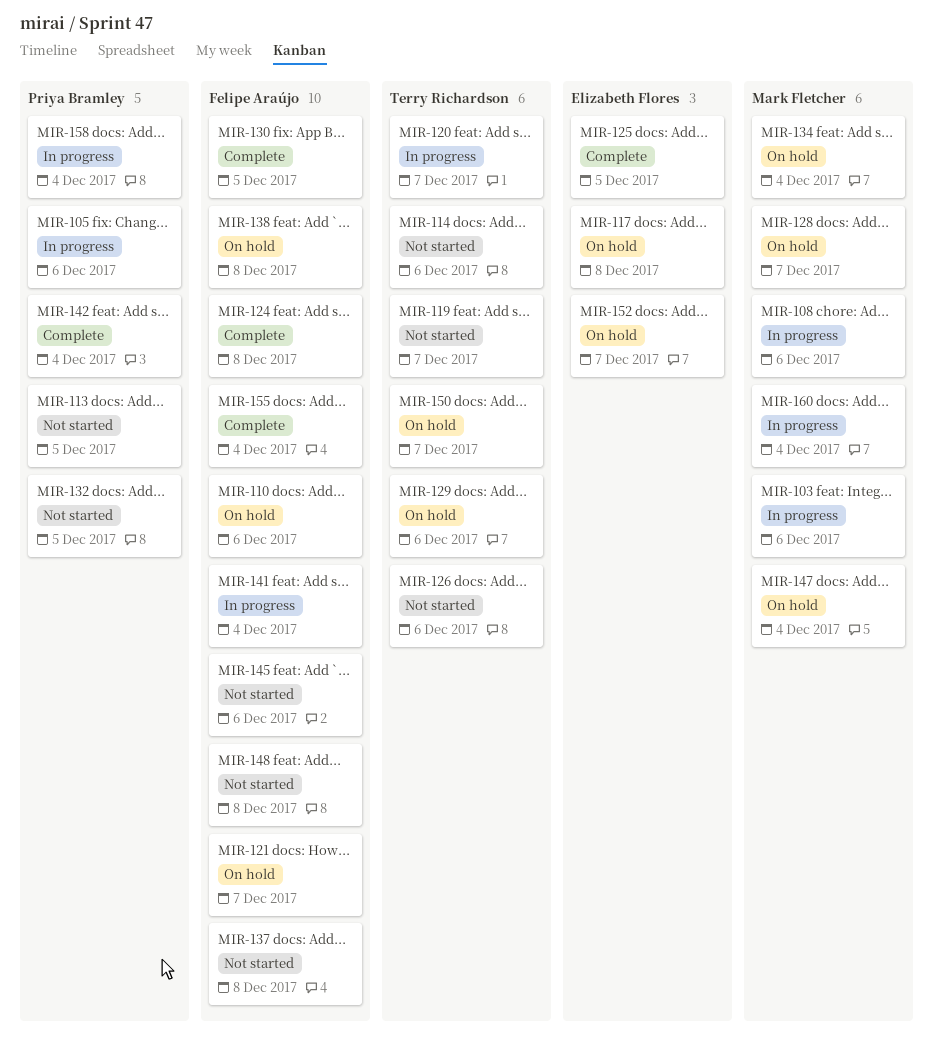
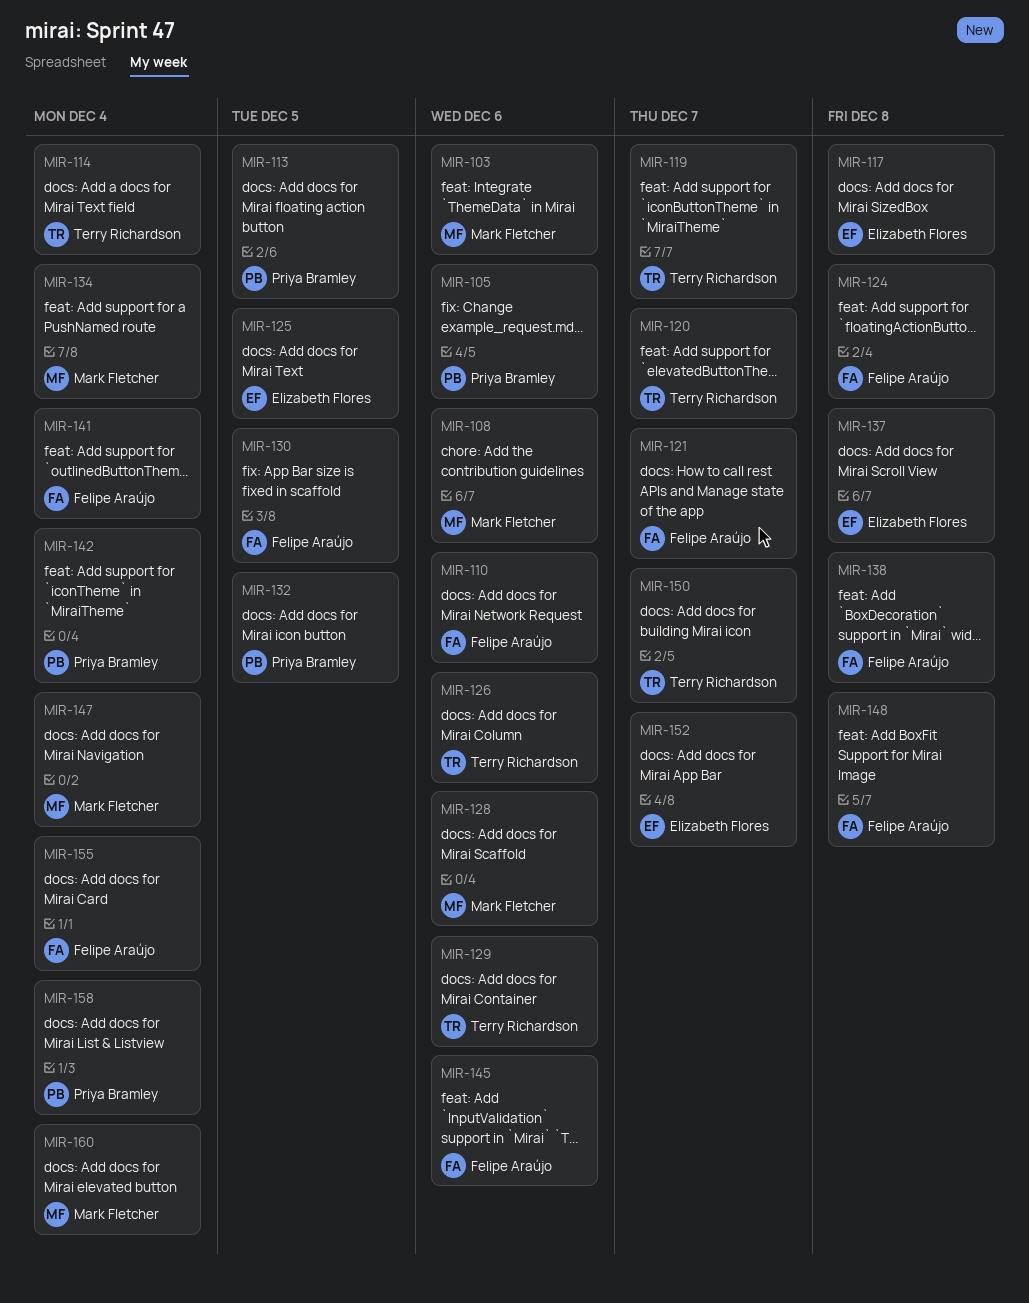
MIR-114, due: Dec 6 -> Dec 4
MIR-128, due: Dec 7 -> Dec 6
MIR-137, owner: Felipe Araújo -> Elizabeth Flores

